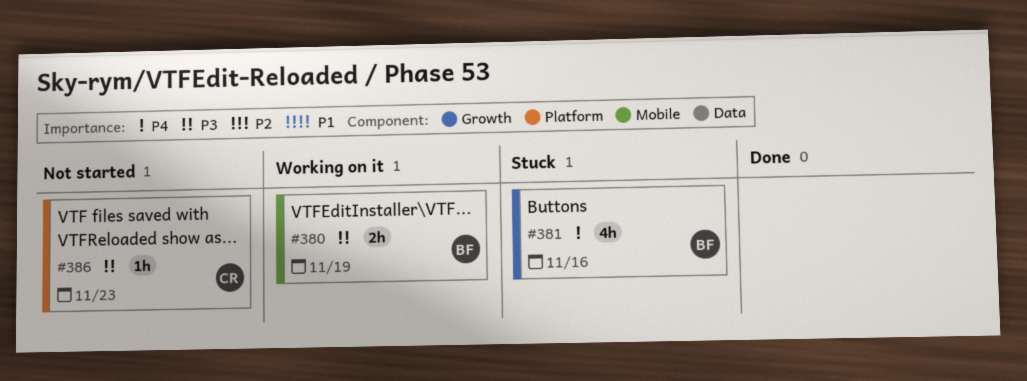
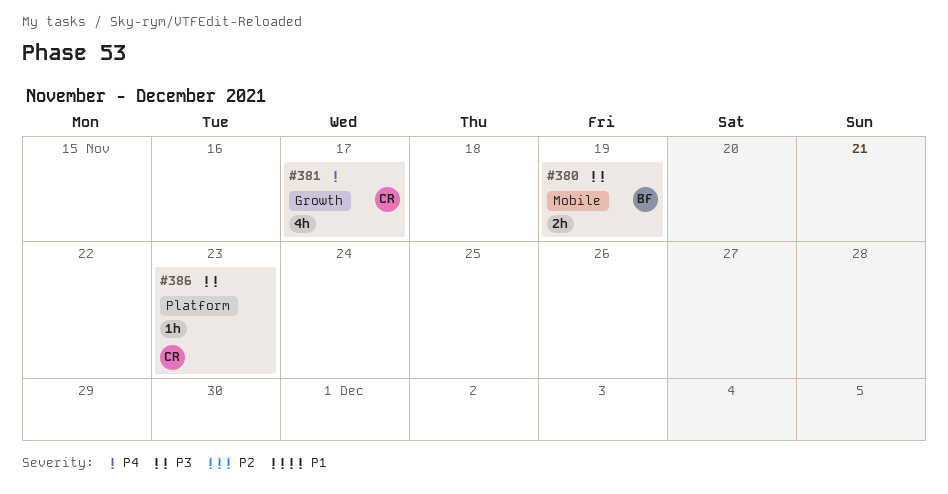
#381, owner: BF -> CR
#381, due: Nov 16 -> Nov 17

